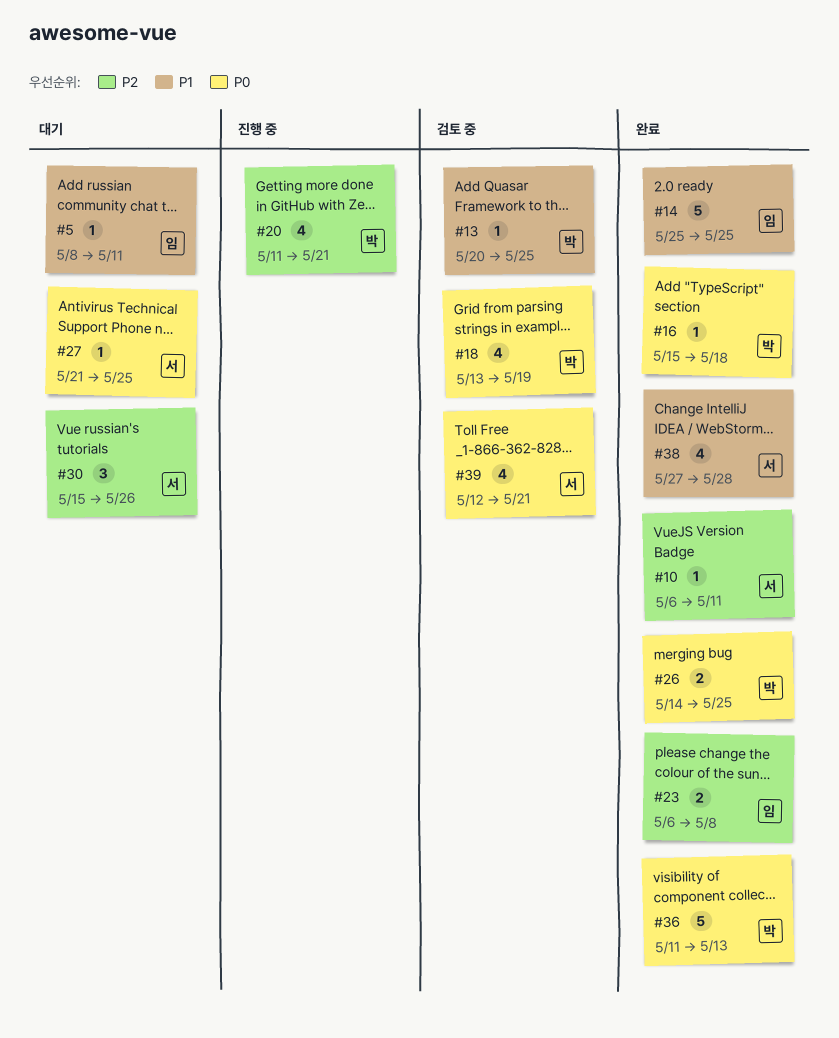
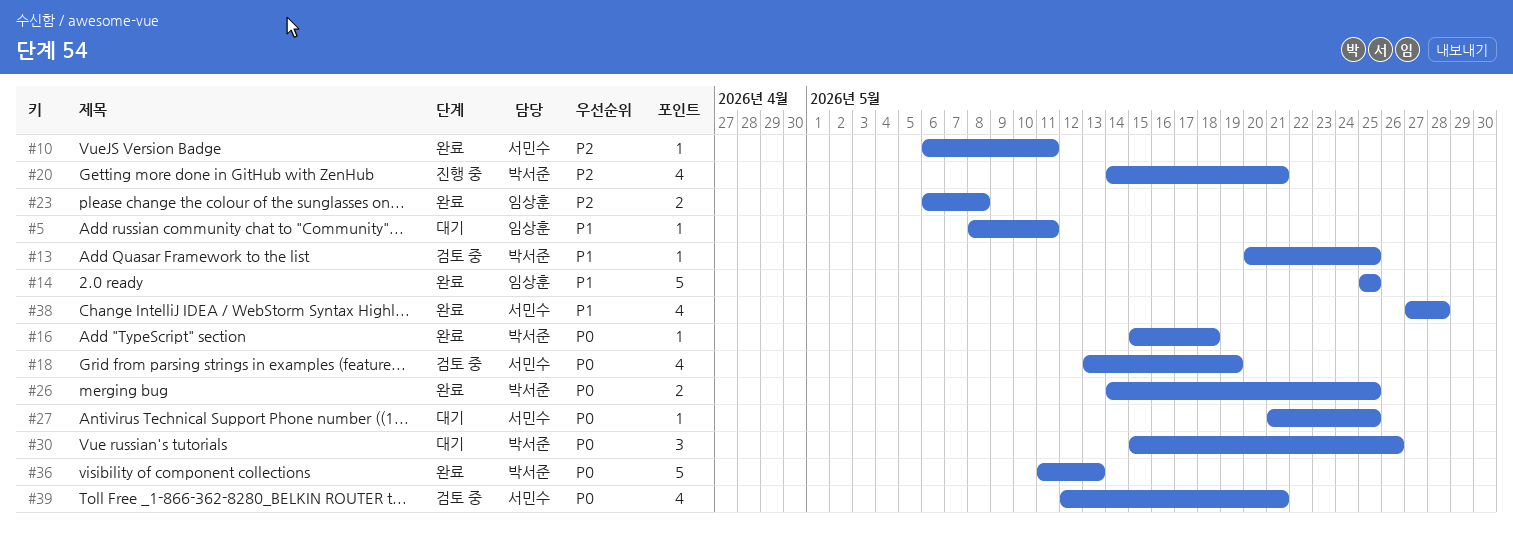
#18, owner: 박서준 -> 서민수
#20, start: May 11 -> May 14
#30, owner: 서민수 -> 박서준
#30, priority: P2 -> P0

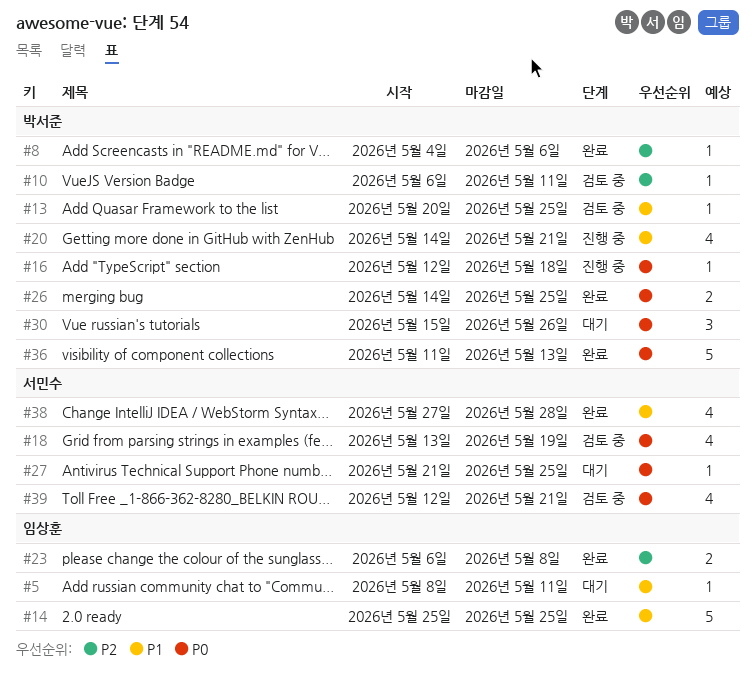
#8: none -> present
#10, status: 완료 -> 검토 중
#10, owner: 서민수 -> 박서준
#16, status: 완료 -> 진행 중
#16, start: May 15 -> May 12
#20, priority: P2 -> P1

